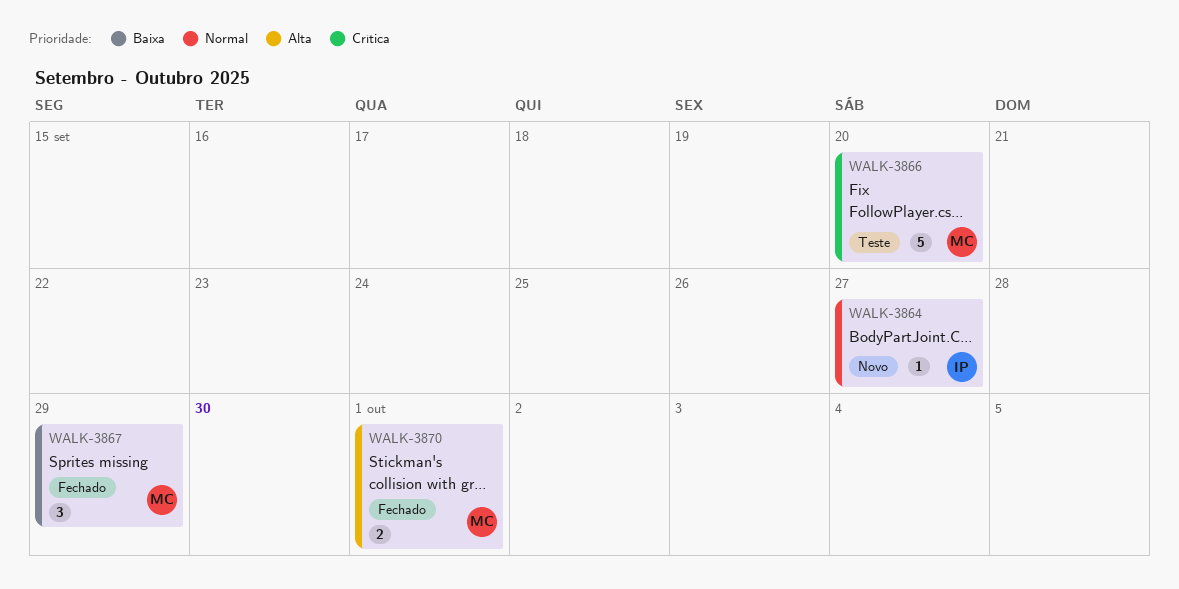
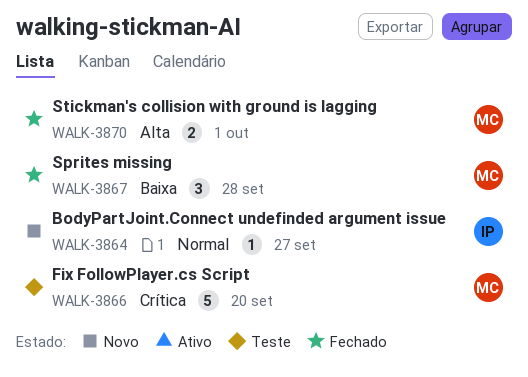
WALK-3867, due: Sep 29 -> Sep 28

